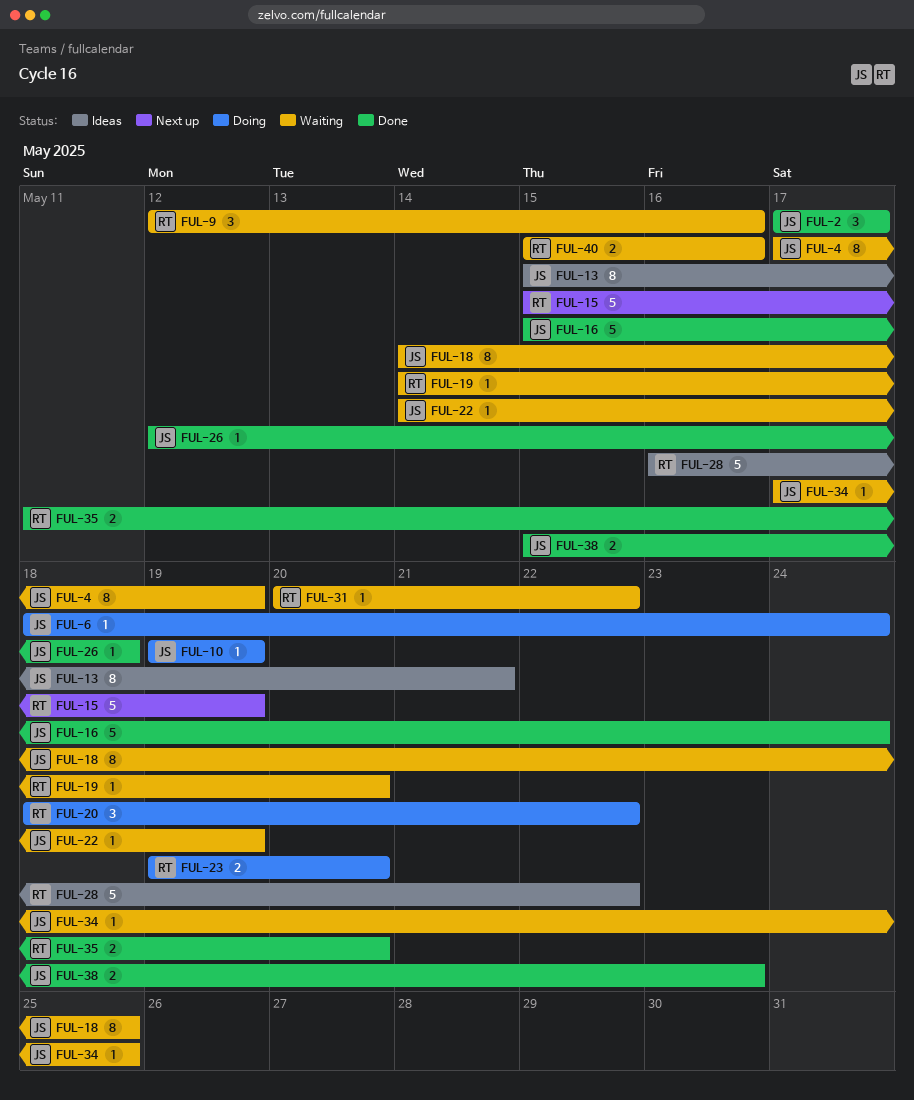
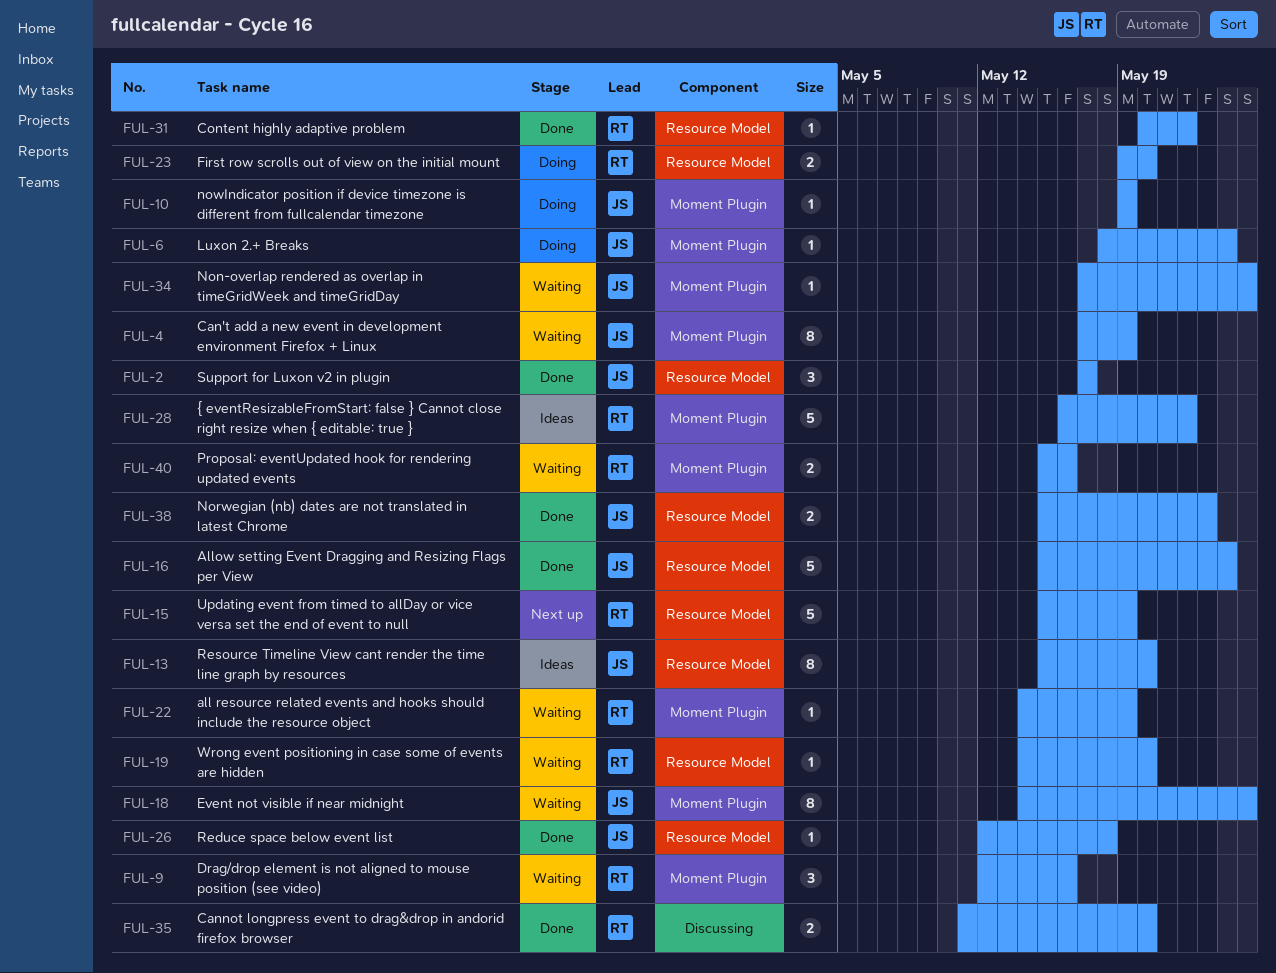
FUL-13, due: May 21 -> May 20
FUL-20: present -> none
FUL-22, owner: JS -> RT
FUL-31, status: Waiting -> Done

